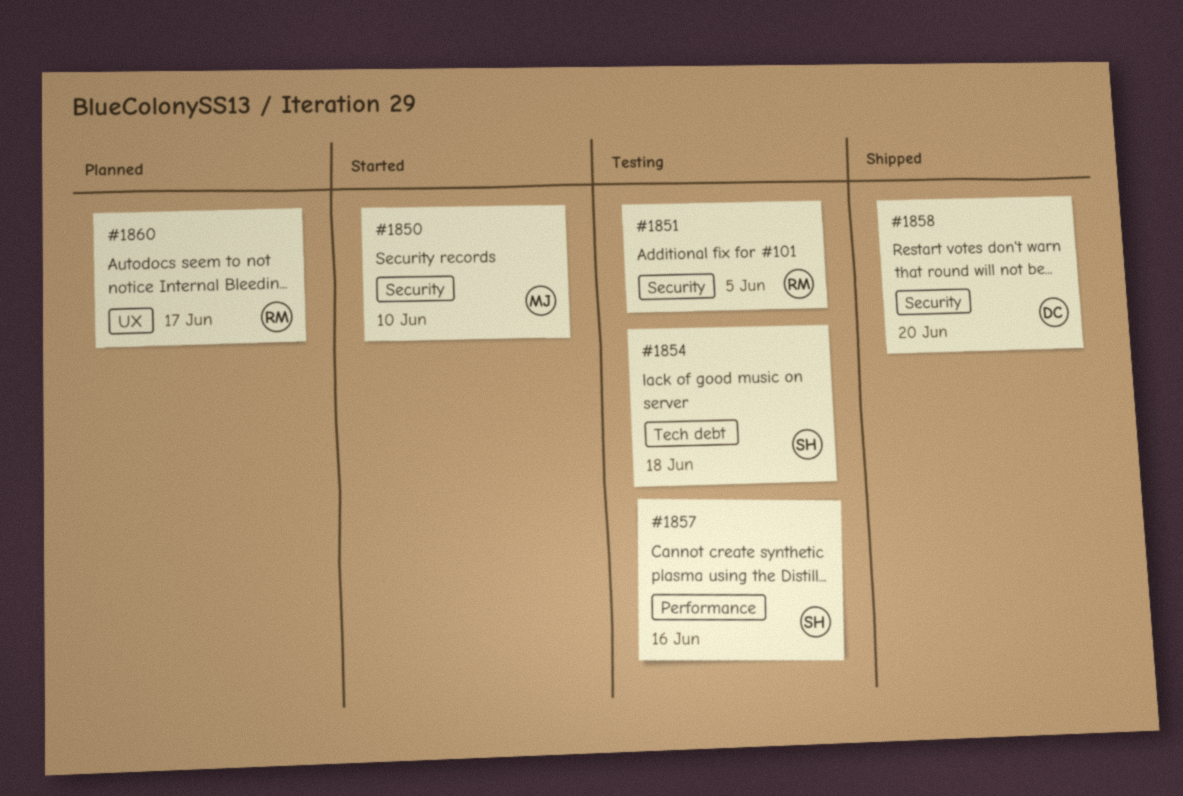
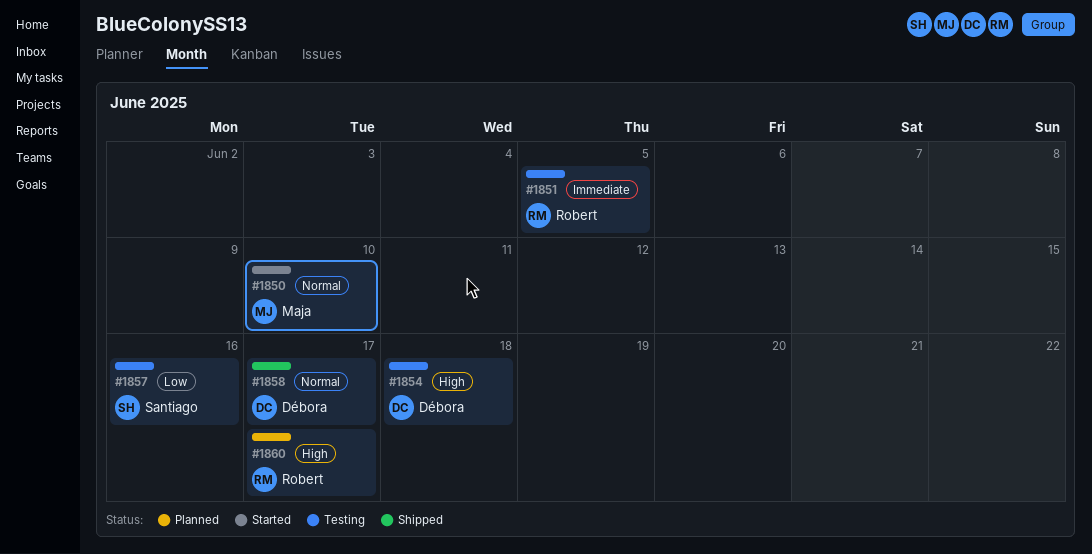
#1854, owner: Santiago -> Débora
#1858, due: Jun 20 -> Jun 17

